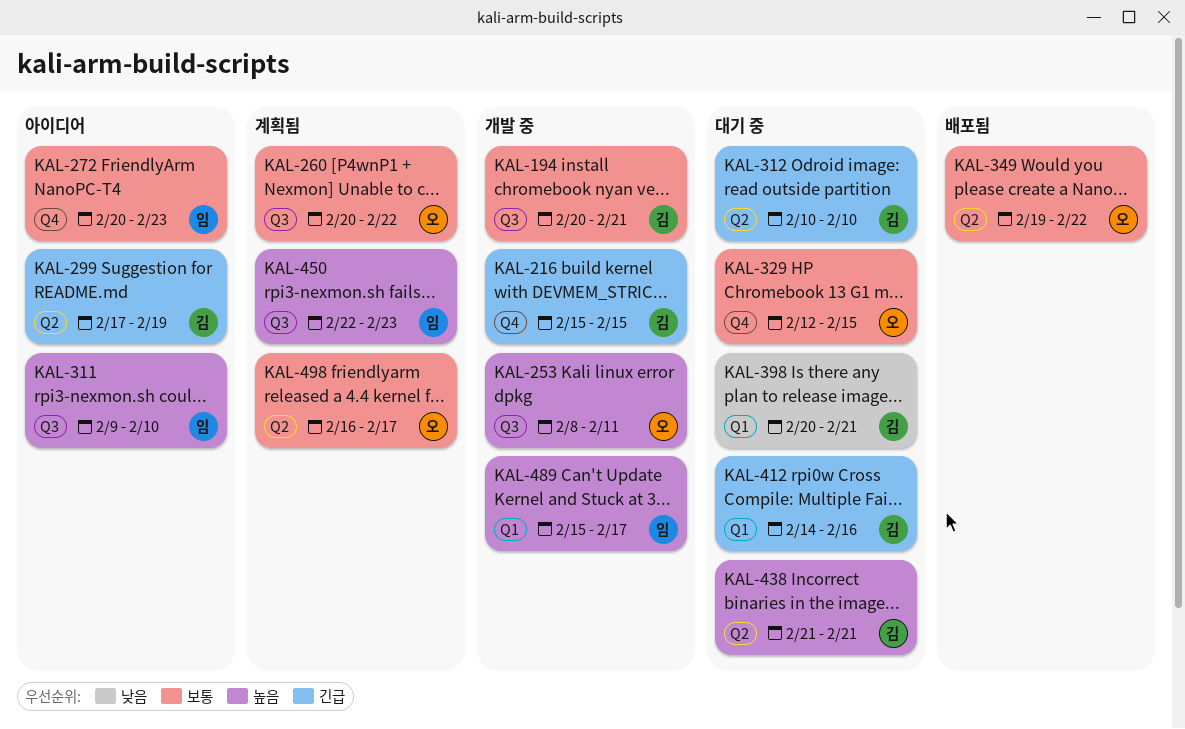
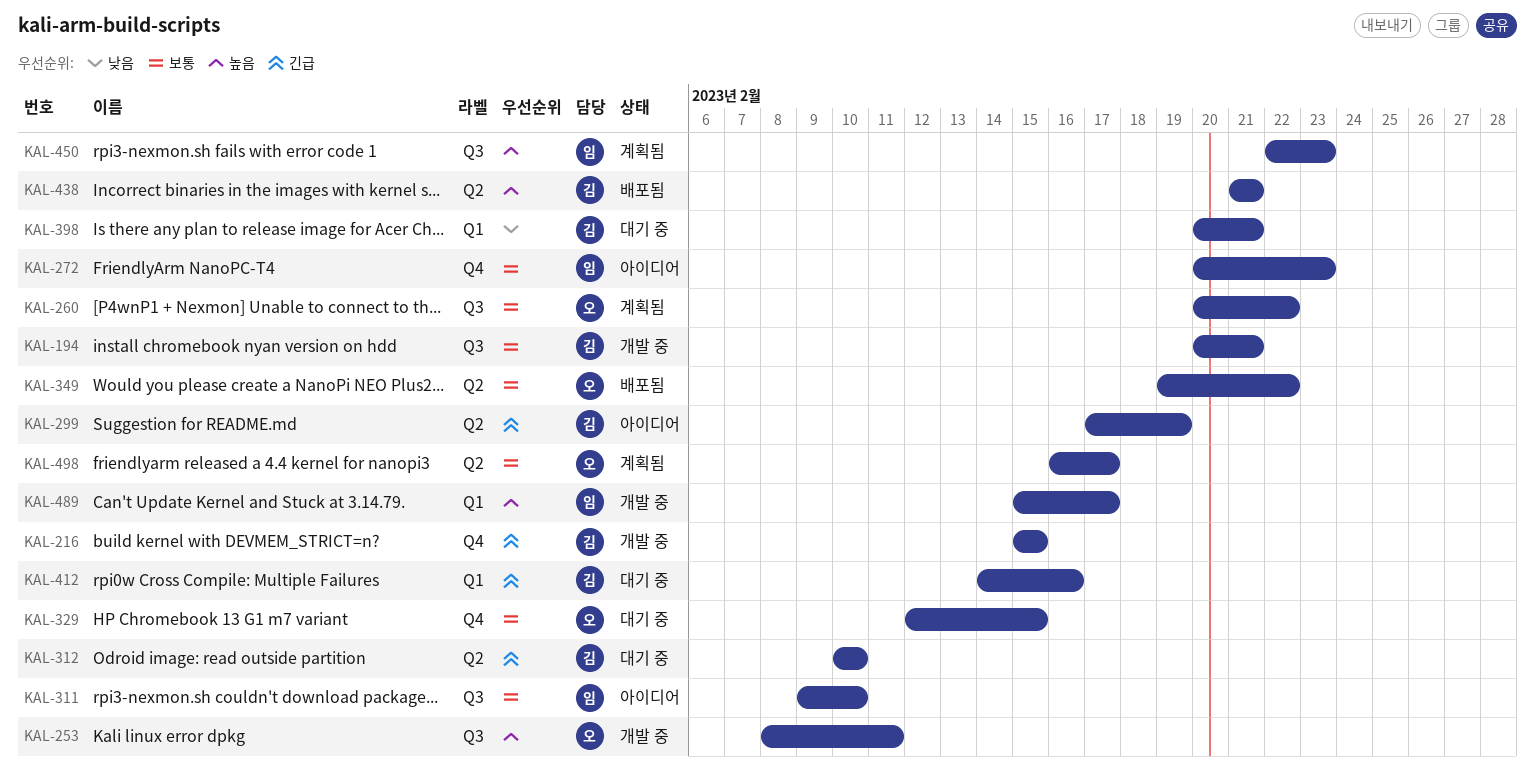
KAL-311, priority: 높음 -> 보통
KAL-438, status: 대기 중 -> 배포됨

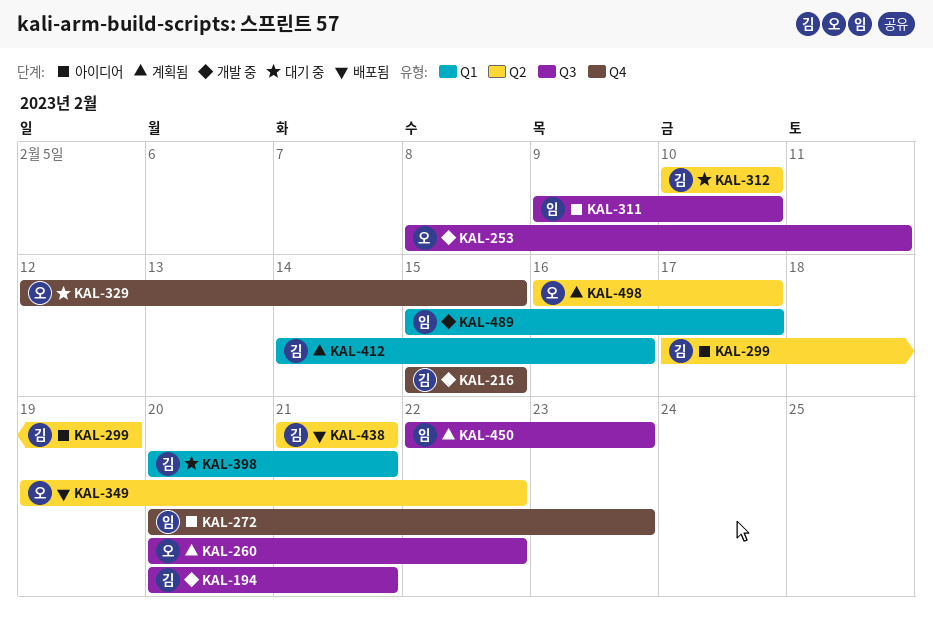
KAL-412, status: 대기 중 -> 계획됨

